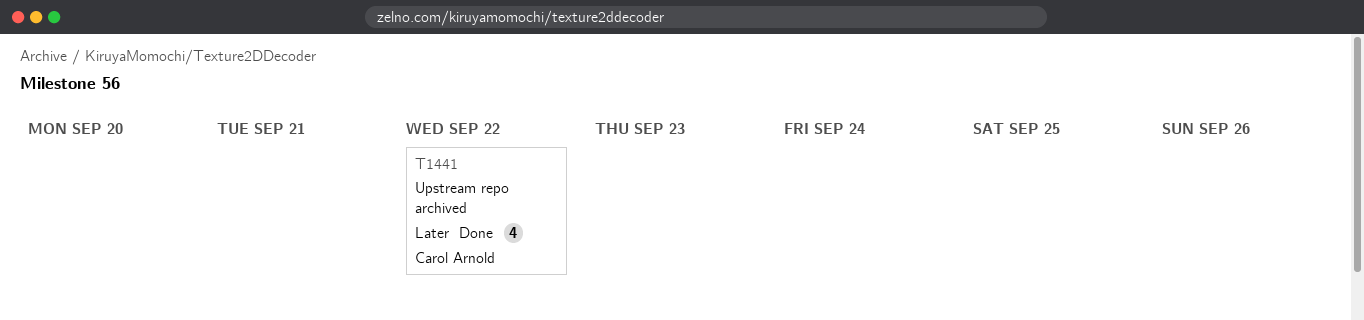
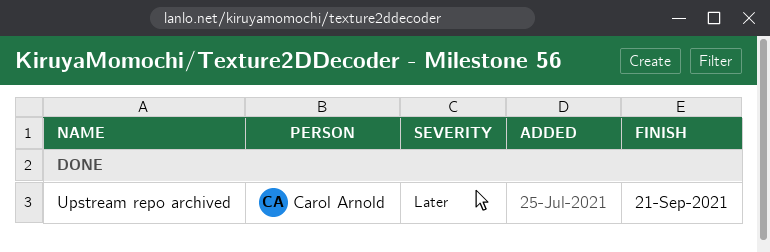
Upstream repo archived, due: Sep 22 -> Sep 21

